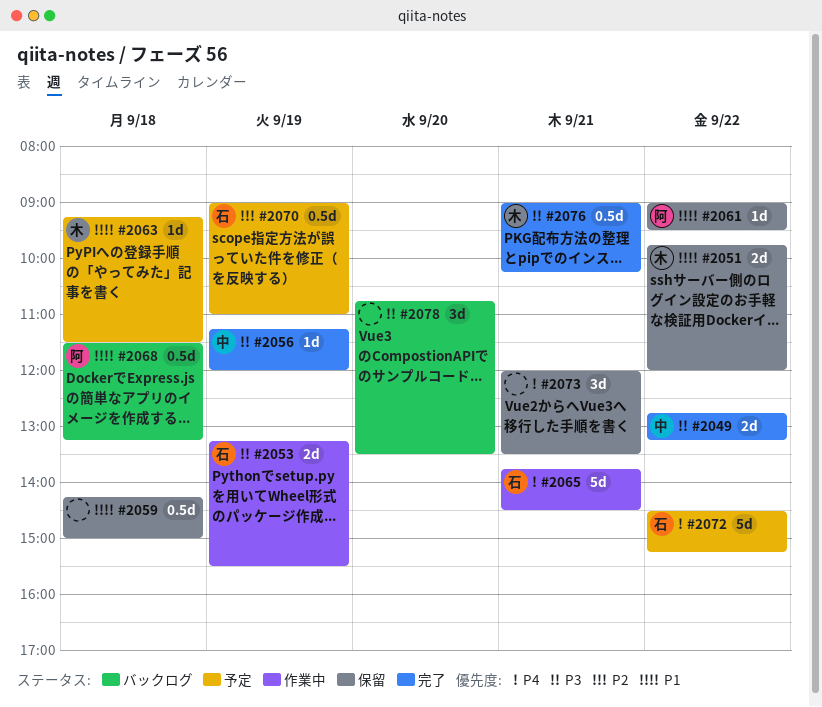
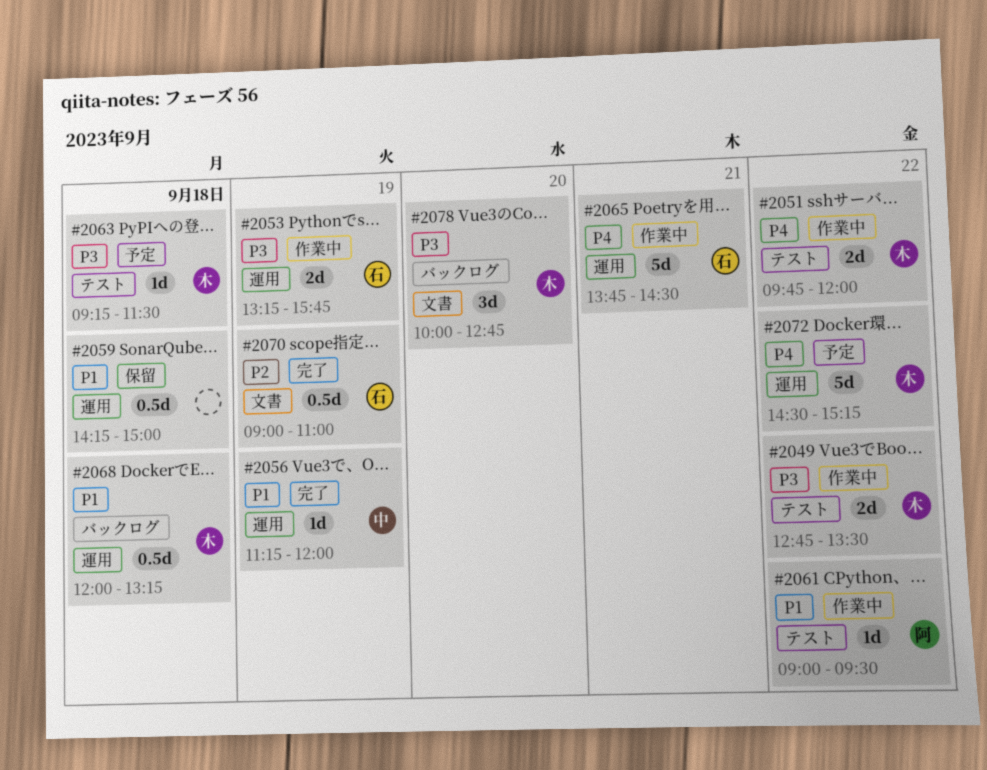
#2049, status: 完了 -> 作業中
#2049, owner: 中 -> 木
#2049, ends: 13:15 -> 13:30
#2051, status: 保留 -> 作業中
#2051, priority: P1 -> P4
#2053, ends: 15:30 -> 15:45
#2056, priority: P3 -> P1
#2061, status: 保留 -> 作業中
#2063, priority: P1 -> P3
#2068, owner: 阿 -> 木
#2068, begins: 11:30 -> 12:00
#2070, status: 予定 -> 完了
#2072, owner: 石 -> 木
#2073: present -> none
#2076: present -> none
#2078, owner: none -> 木
#2078, begins: 10:45 -> 10:00
#2078, ends: 13:30 -> 12:45

